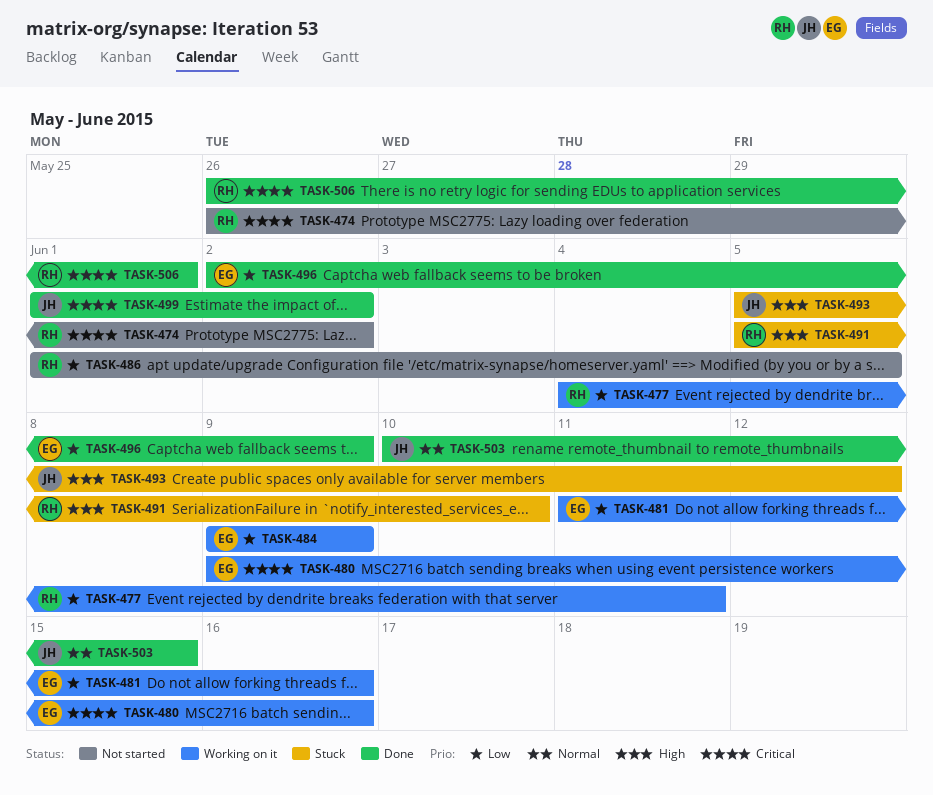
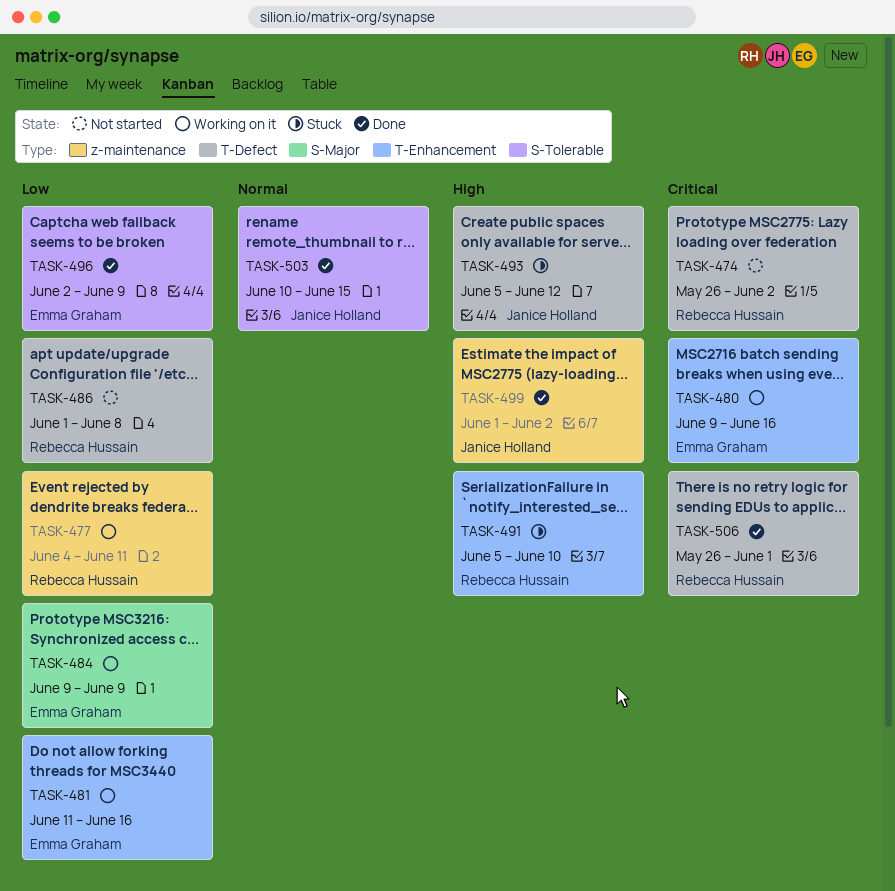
TASK-486, due: Jun 5 -> Jun 8
TASK-499, priority: Critical -> High

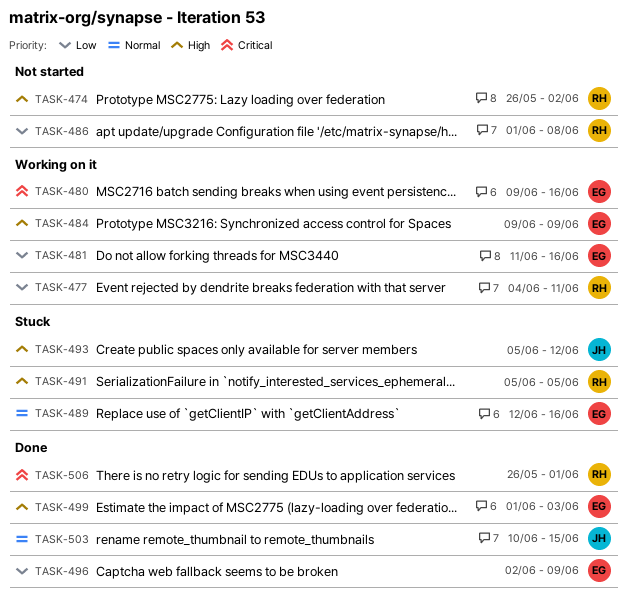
TASK-474, priority: Critical -> High
TASK-484, priority: Low -> High
TASK-489: none -> present
TASK-491, due: Jun 10 -> Jun 5
TASK-499, owner: Janice Holland -> Emma Graham
TASK-499, due: Jun 2 -> Jun 3

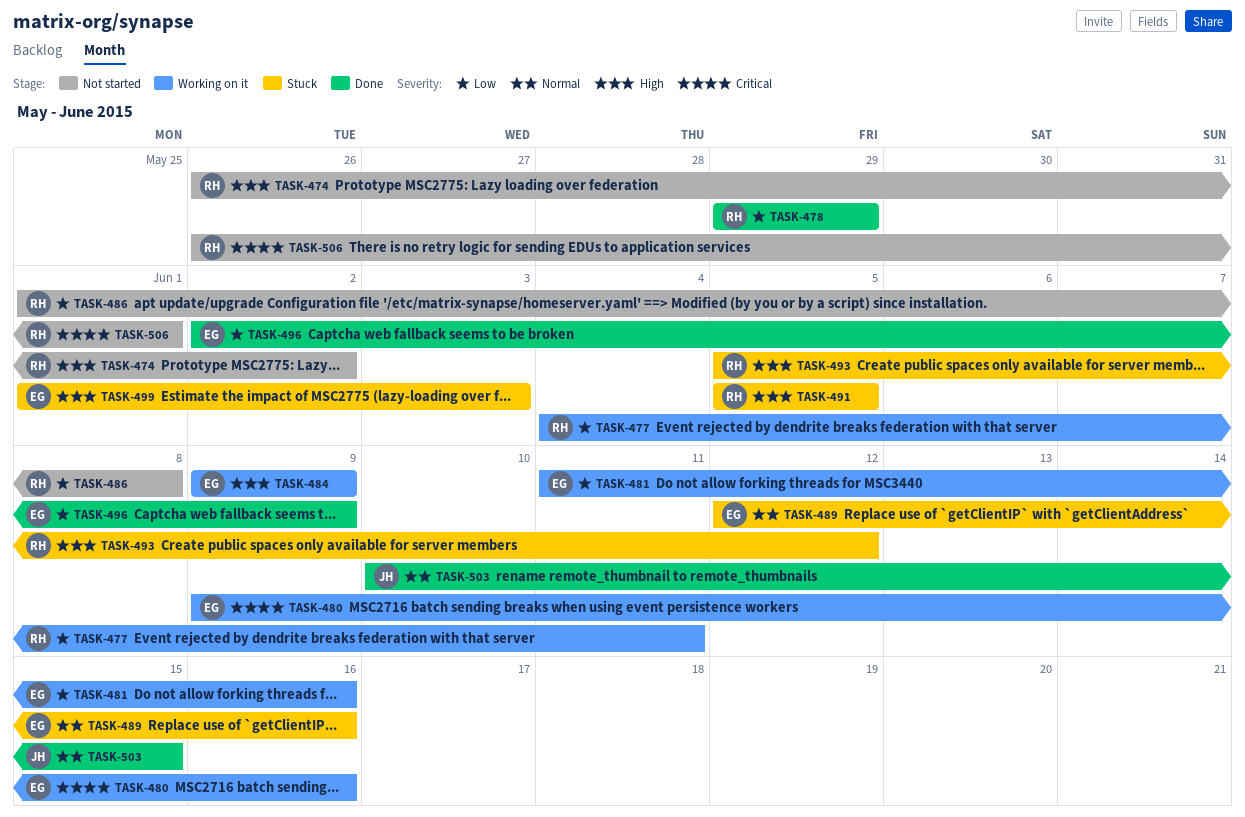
TASK-478: none -> present
TASK-493, owner: JH -> RH
TASK-499, status: Done -> Stuck
TASK-506, status: Done -> Not started

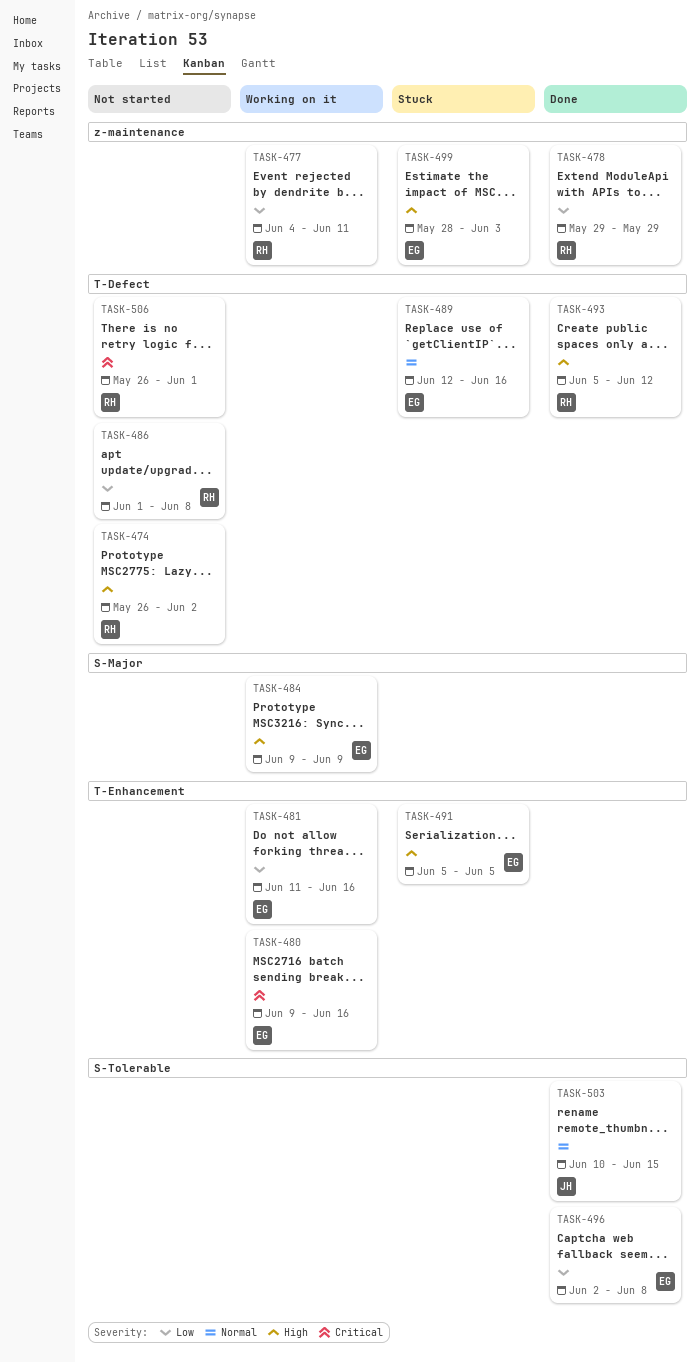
TASK-491, owner: RH -> EG
TASK-493, status: Stuck -> Done
TASK-496, due: Jun 9 -> Jun 8
TASK-499, start: Jun 1 -> May 28

